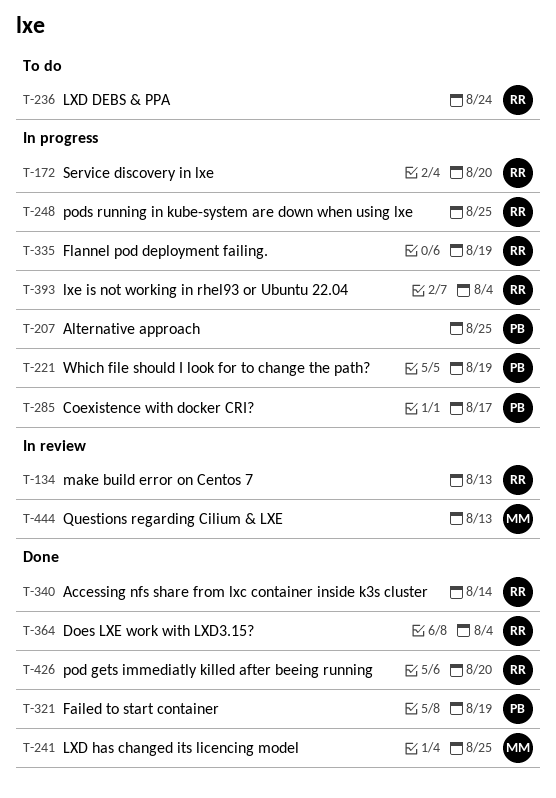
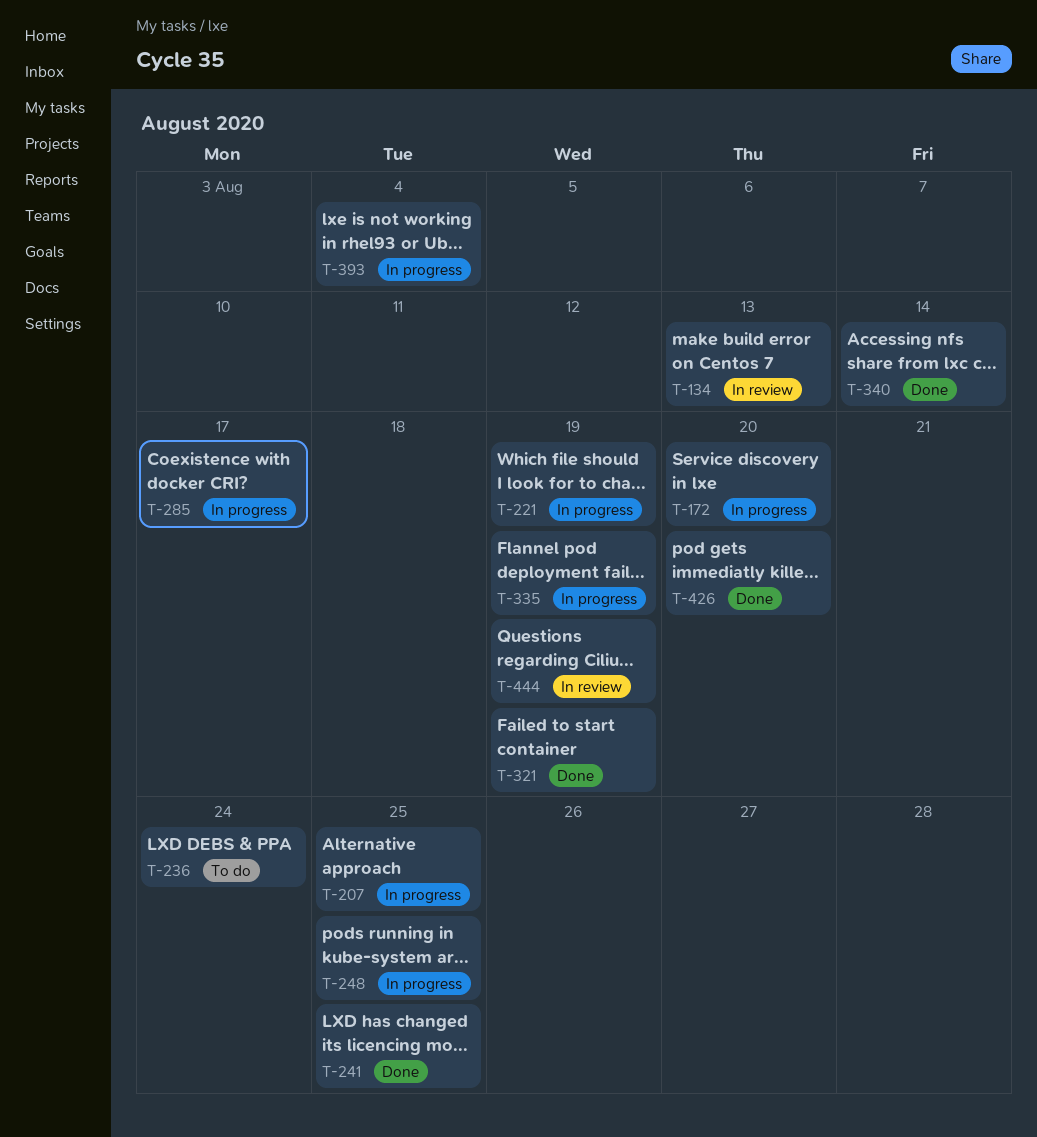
T-364: present -> none
T-444, due: Aug 13 -> Aug 19

